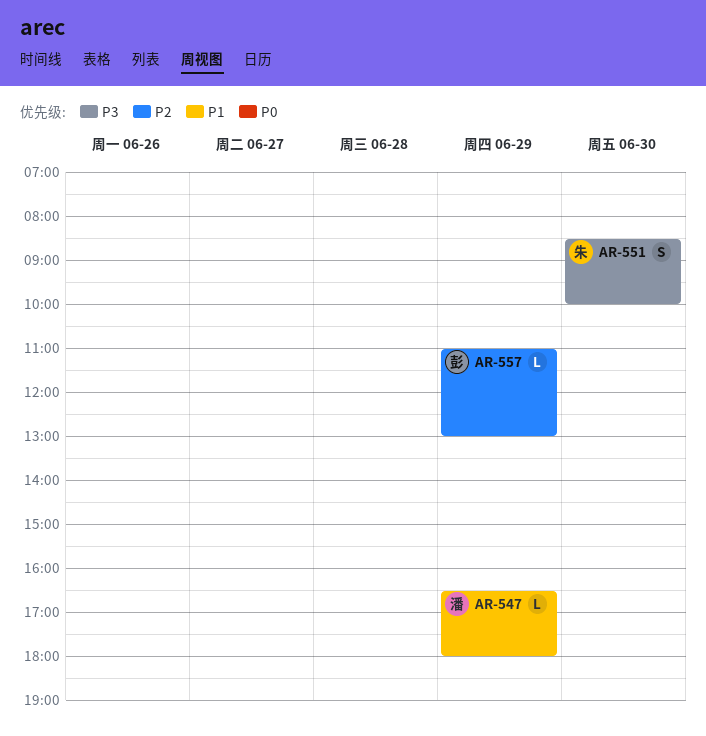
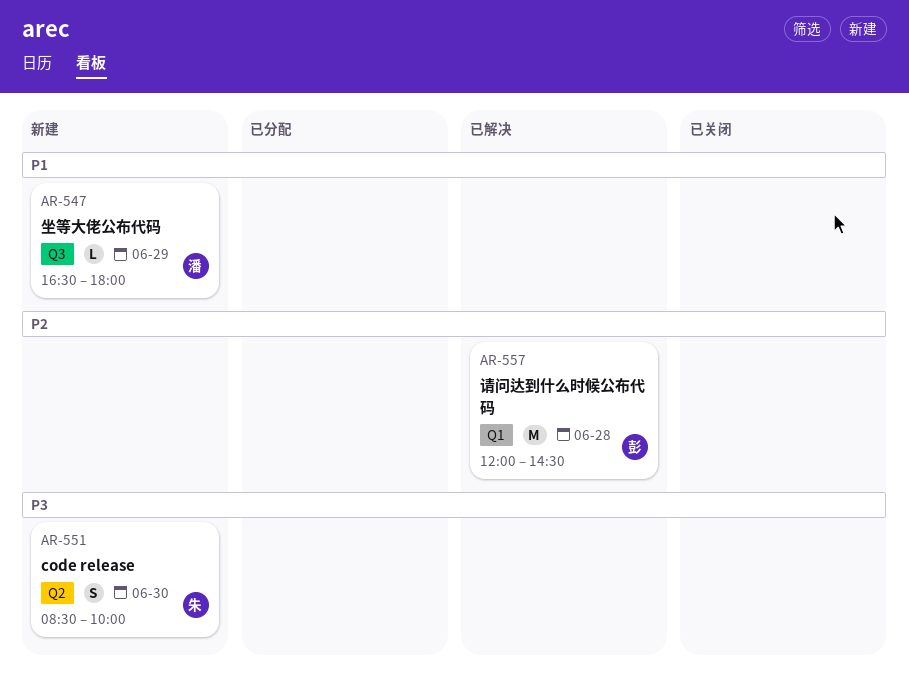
AR-557, estimate: L -> M
AR-557, day: Jun 29 -> Jun 28
AR-557, begins: 11:00 -> 12:00
AR-557, ends: 13:00 -> 14:30

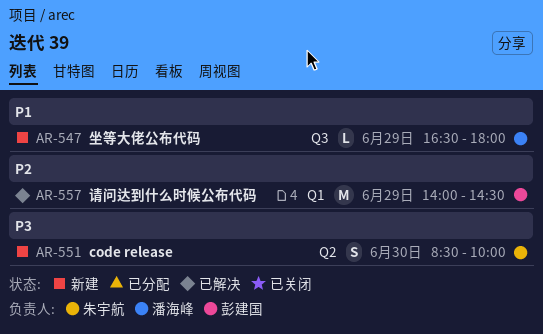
AR-557, day: Jun 28 -> Jun 29
AR-557, begins: 12:00 -> 14:00

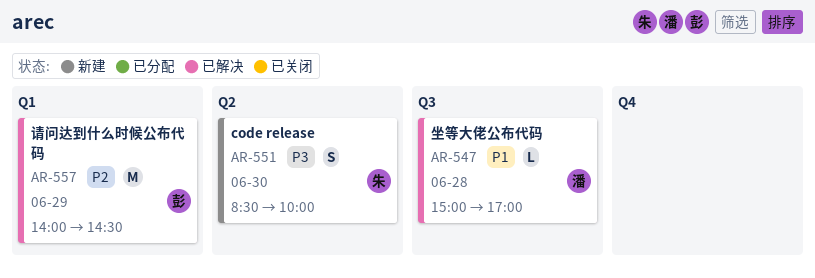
AR-547, status: 新建 -> 已解决
AR-547, day: Jun 29 -> Jun 28
AR-547, begins: 16:30 -> 15:00
AR-547, ends: 18:00 -> 17:00

